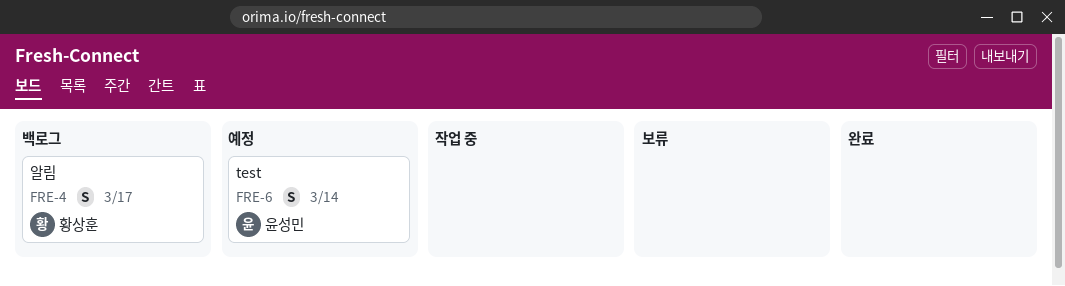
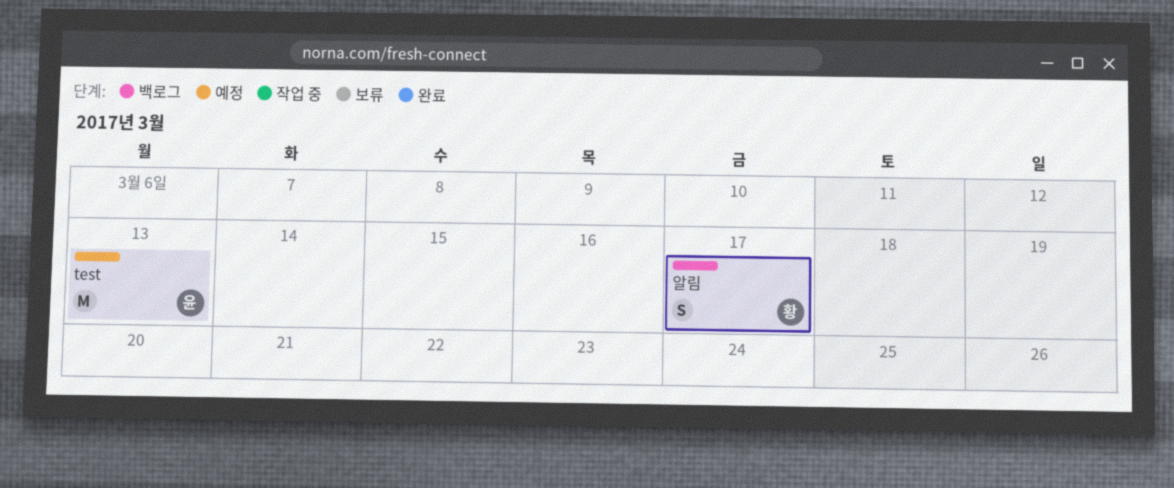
test, estimate: S -> M
test, due: Mar 14 -> Mar 13

